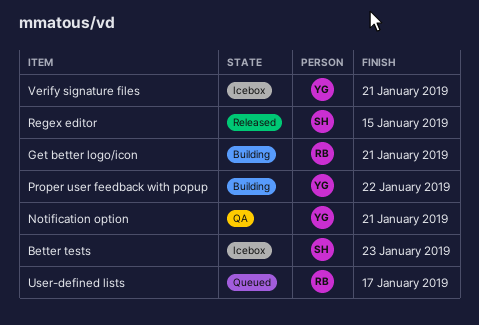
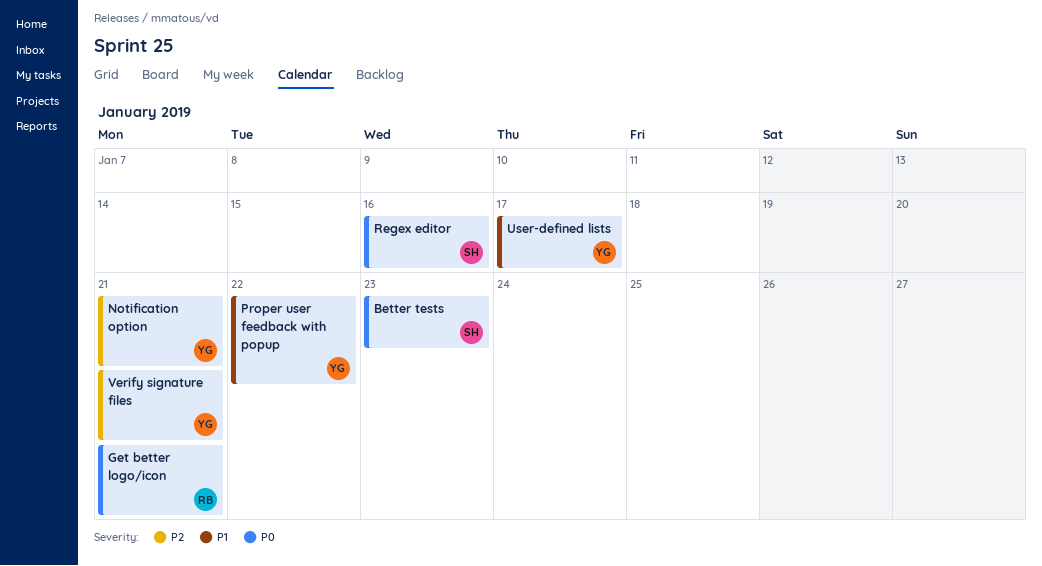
Regex editor, due: Jan 15 -> Jan 16
User-defined lists, owner: RB -> YG

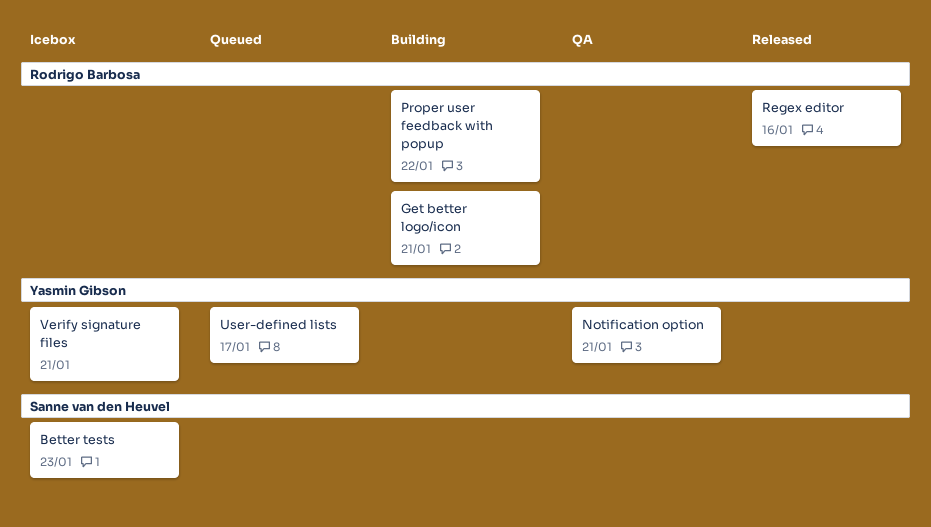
Proper user feedback with popup, owner: Yasmin Gibson -> Rodrigo Barbosa
Regex editor, owner: Sanne van den Heuvel -> Rodrigo Barbosa

